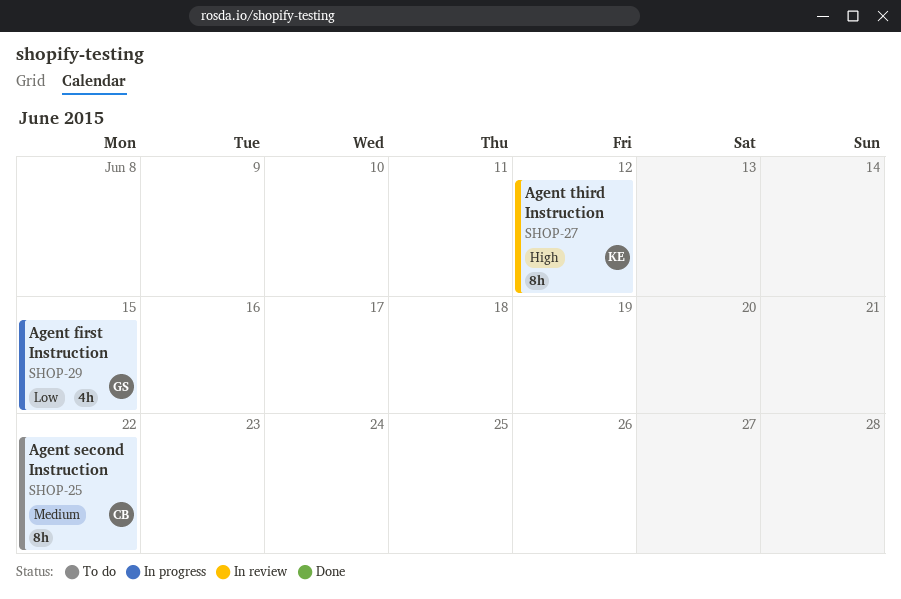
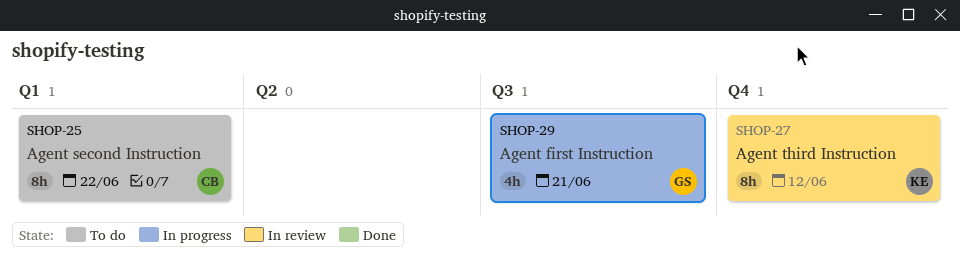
SHOP-29, due: Jun 15 -> Jun 21

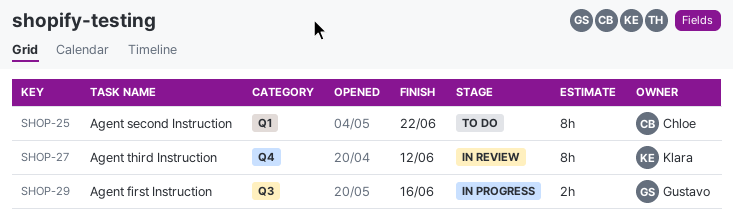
SHOP-29, estimate: 4h -> 2h
SHOP-29, due: Jun 21 -> Jun 16

